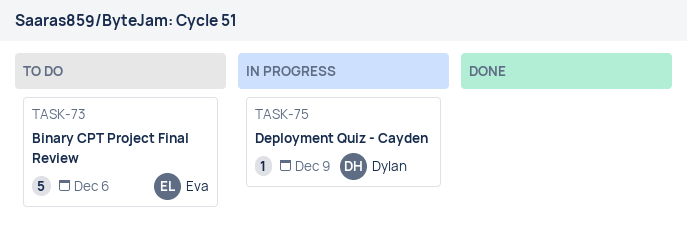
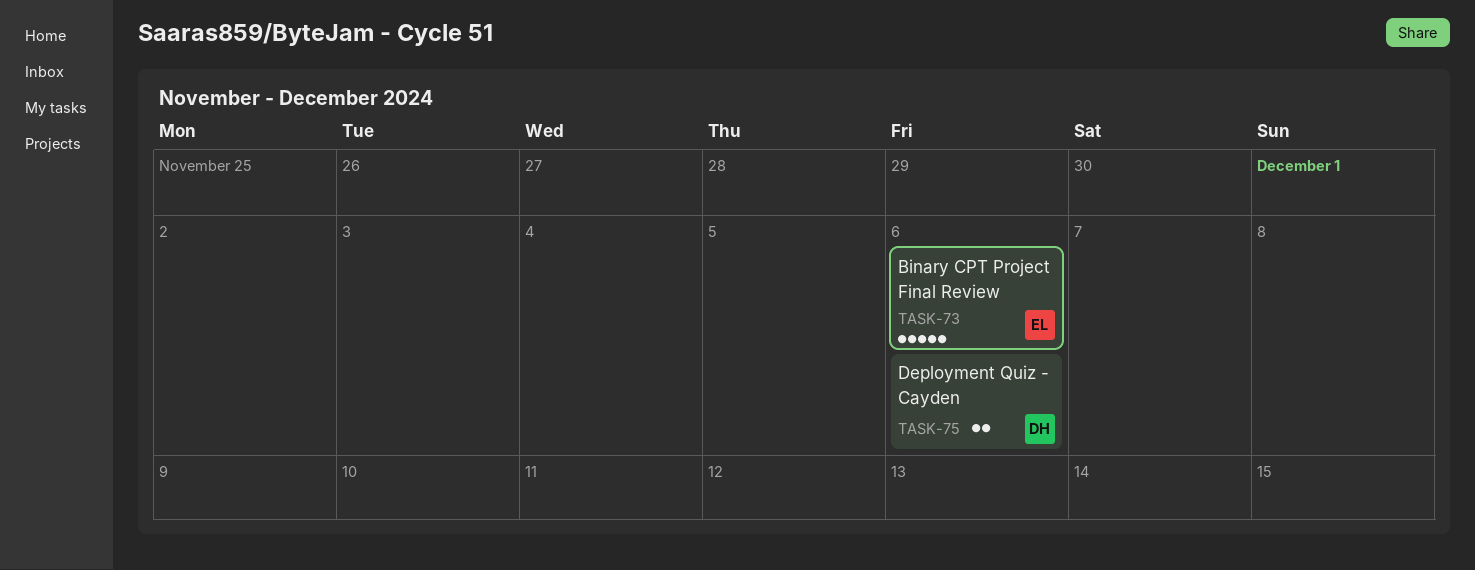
TASK-75, estimate: 1 -> 2
TASK-75, due: Dec 9 -> Dec 6

